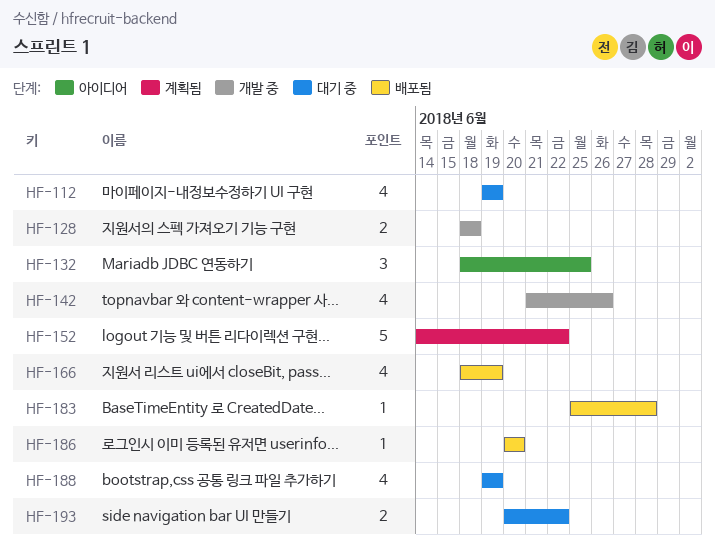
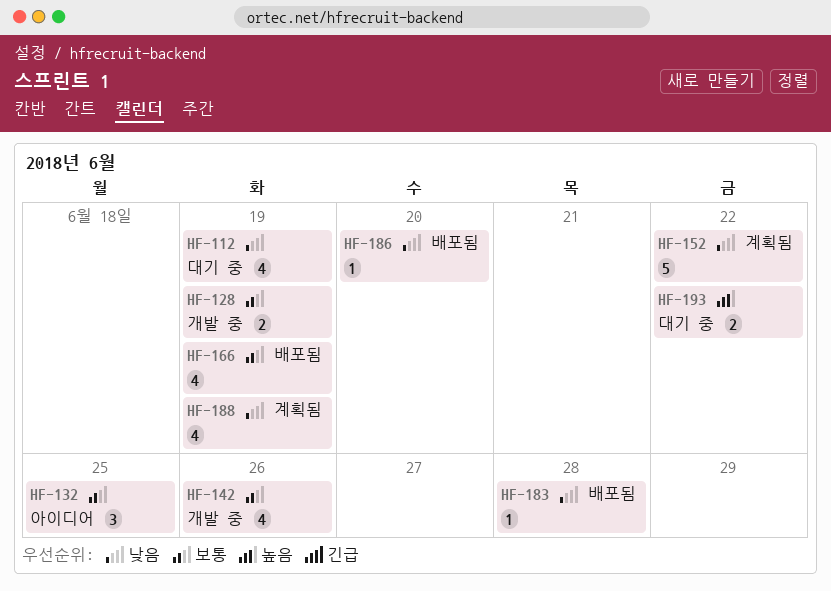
HF-128, due: Jun 18 -> Jun 19
HF-188, status: 대기 중 -> 계획됨

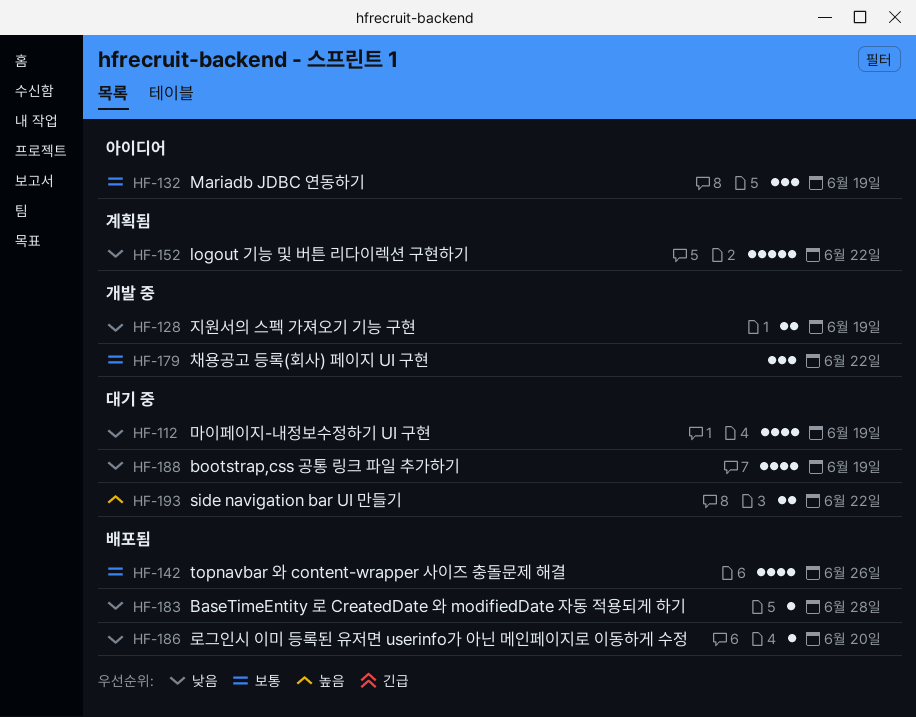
HF-128, priority: 보통 -> 낮음
HF-132, due: Jun 25 -> Jun 19
HF-142, status: 개발 중 -> 배포됨
HF-166: present -> none
HF-179: none -> present
HF-188, status: 계획됨 -> 대기 중

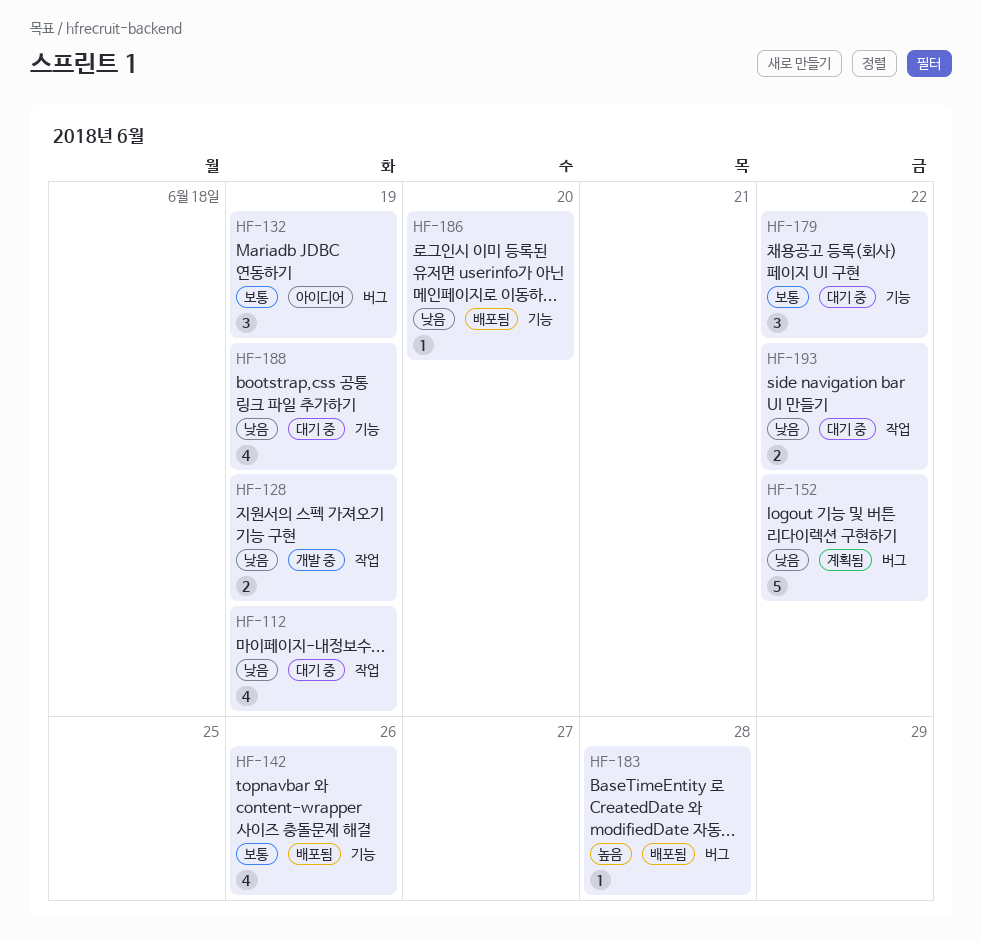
HF-179, status: 개발 중 -> 대기 중
HF-183, priority: 낮음 -> 높음
HF-193, priority: 높음 -> 낮음

